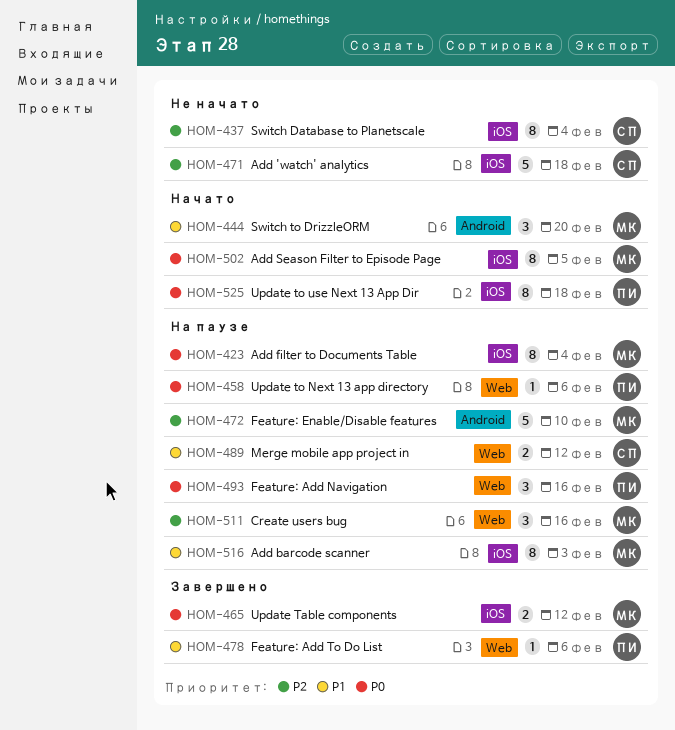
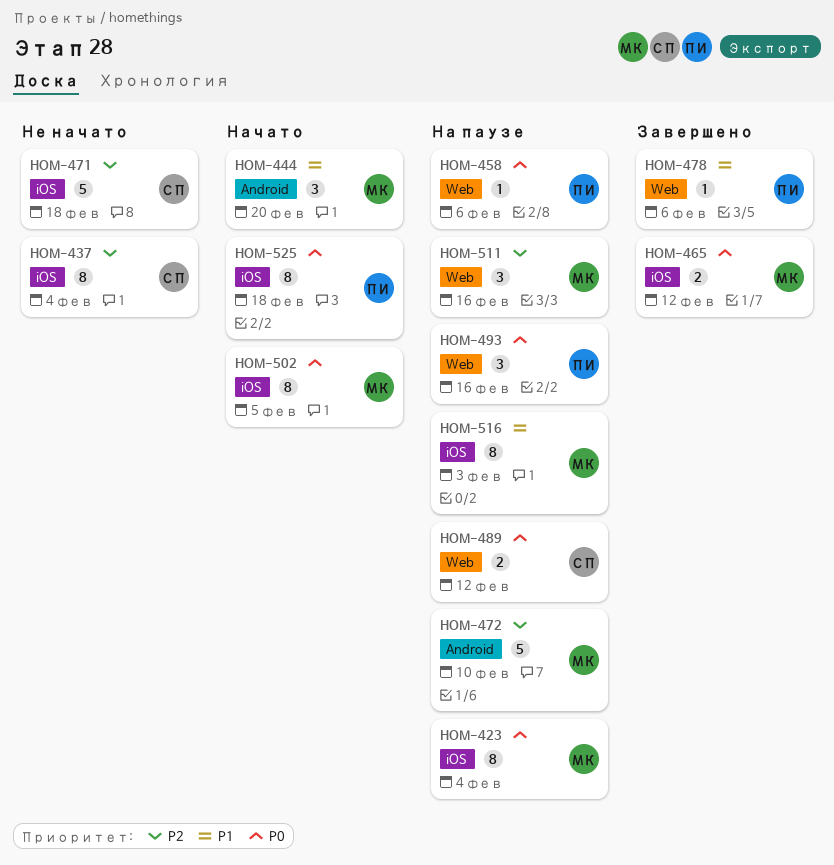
HOM-489, priority: P1 -> P0

